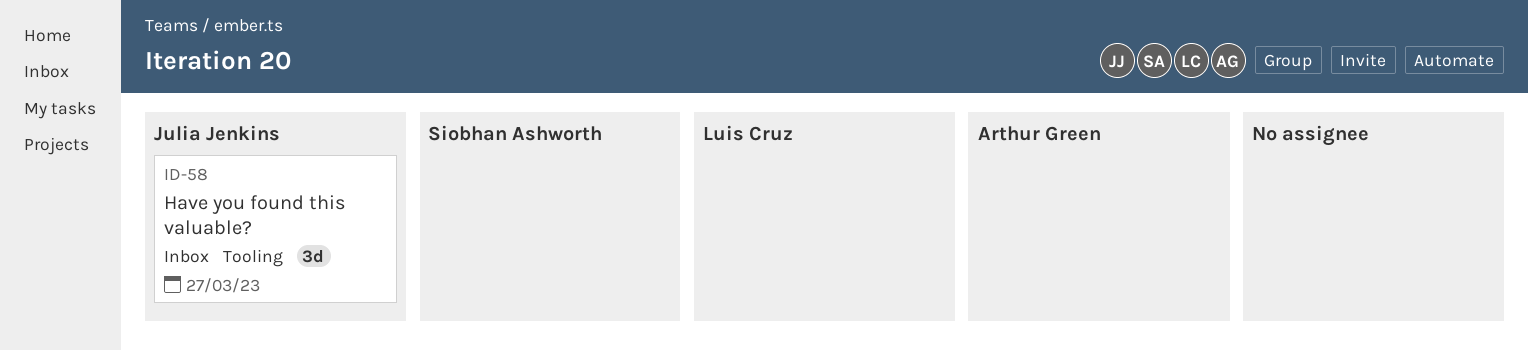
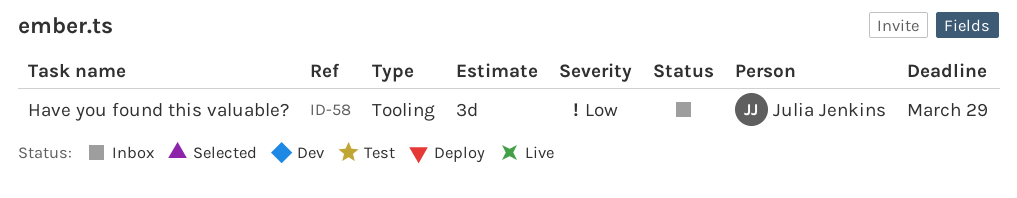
ID-58, due: Mar 27 -> Mar 29

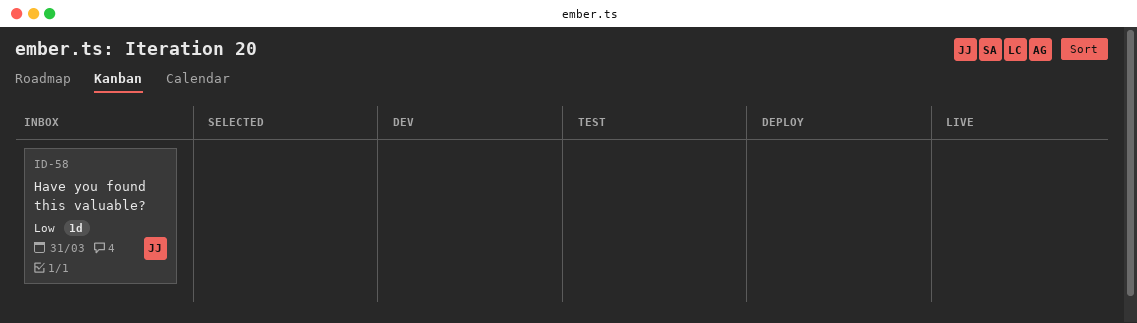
ID-58, estimate: 3d -> 1d
ID-58, due: Mar 29 -> Mar 31

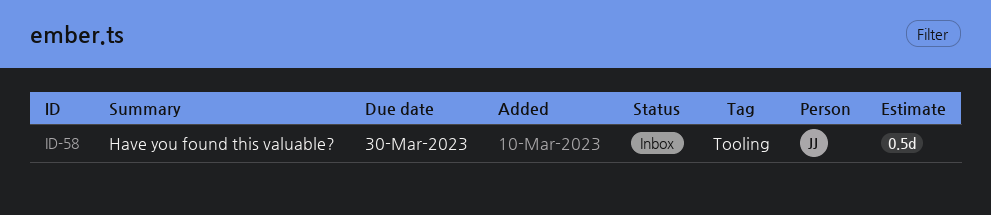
ID-58, estimate: 1d -> 0.5d
ID-58, due: Mar 31 -> Mar 30

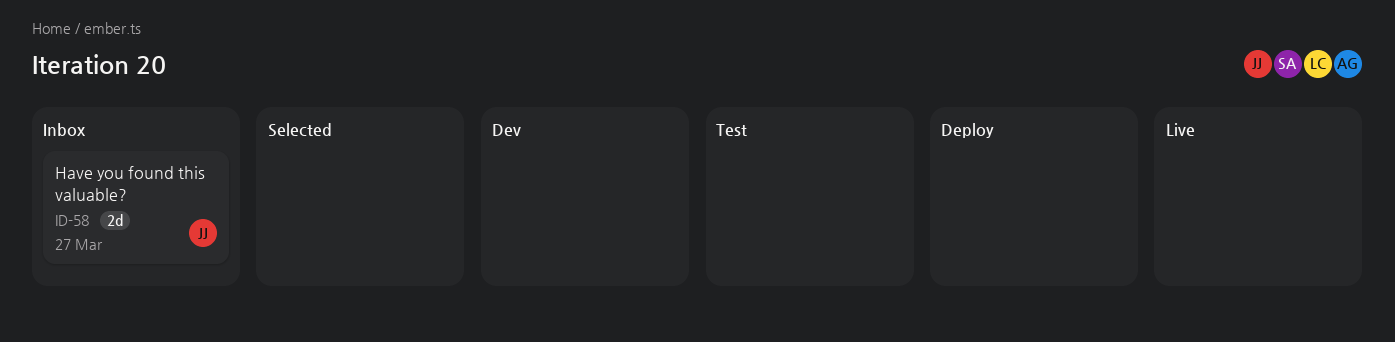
ID-58, estimate: 0.5d -> 2d
ID-58, due: Mar 30 -> Mar 27

